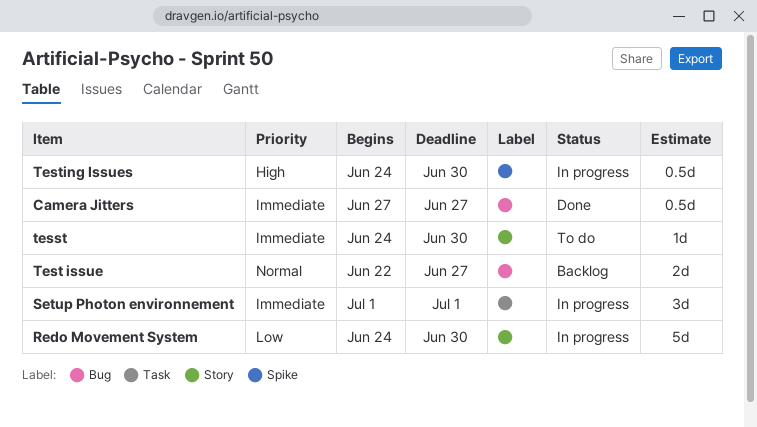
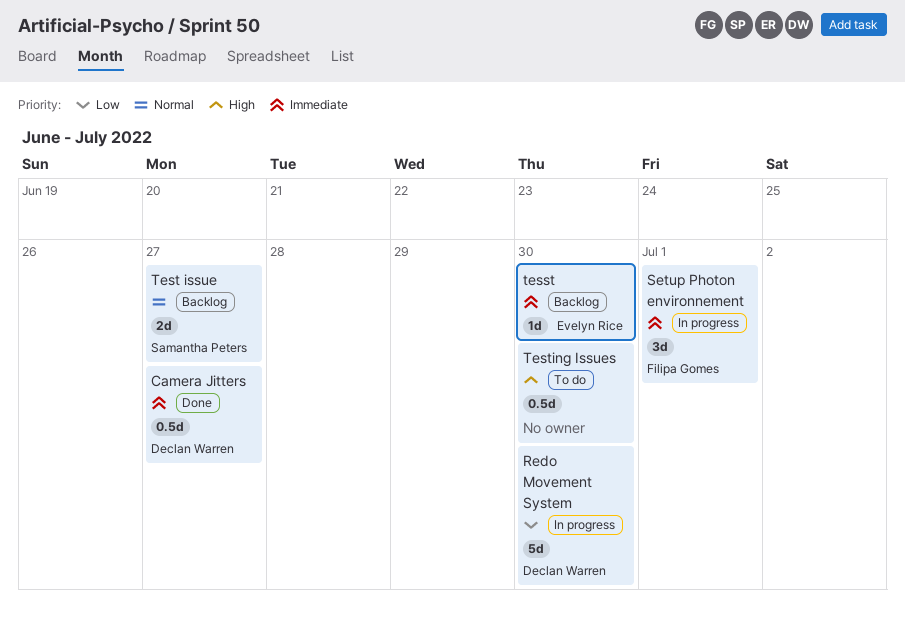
tesst, status: To do -> Backlog
Testing Issues, status: In progress -> To do

